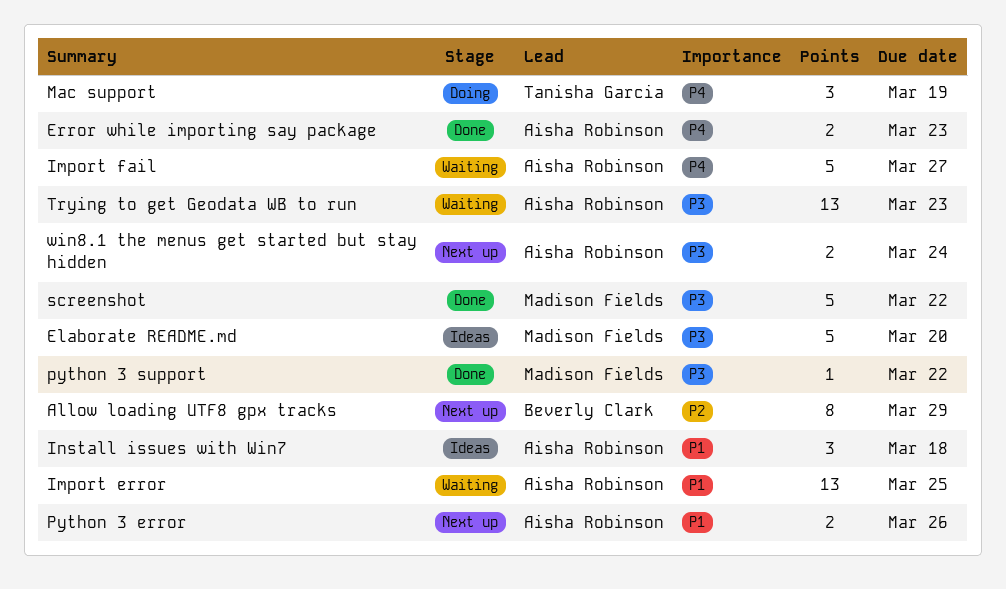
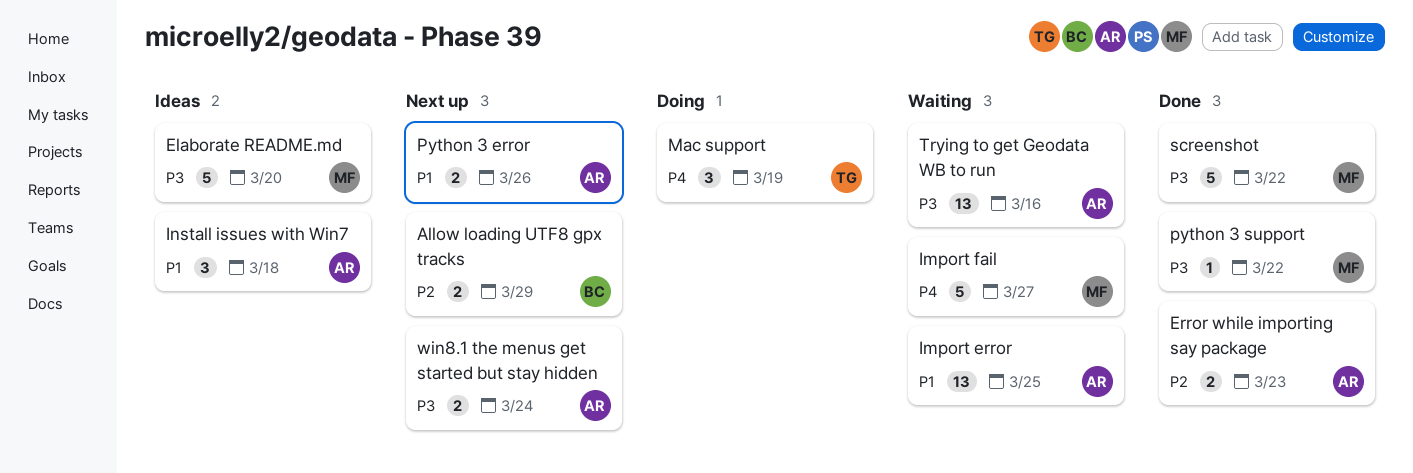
Allow loading UTF8 gpx tracks, estimate: 8 -> 2
Error while importing say package, priority: P4 -> P2
Import fail, owner: Aisha Robinson -> Madison Fields
Trying to get Geodata WB to run, due: Mar 23 -> Mar 16

